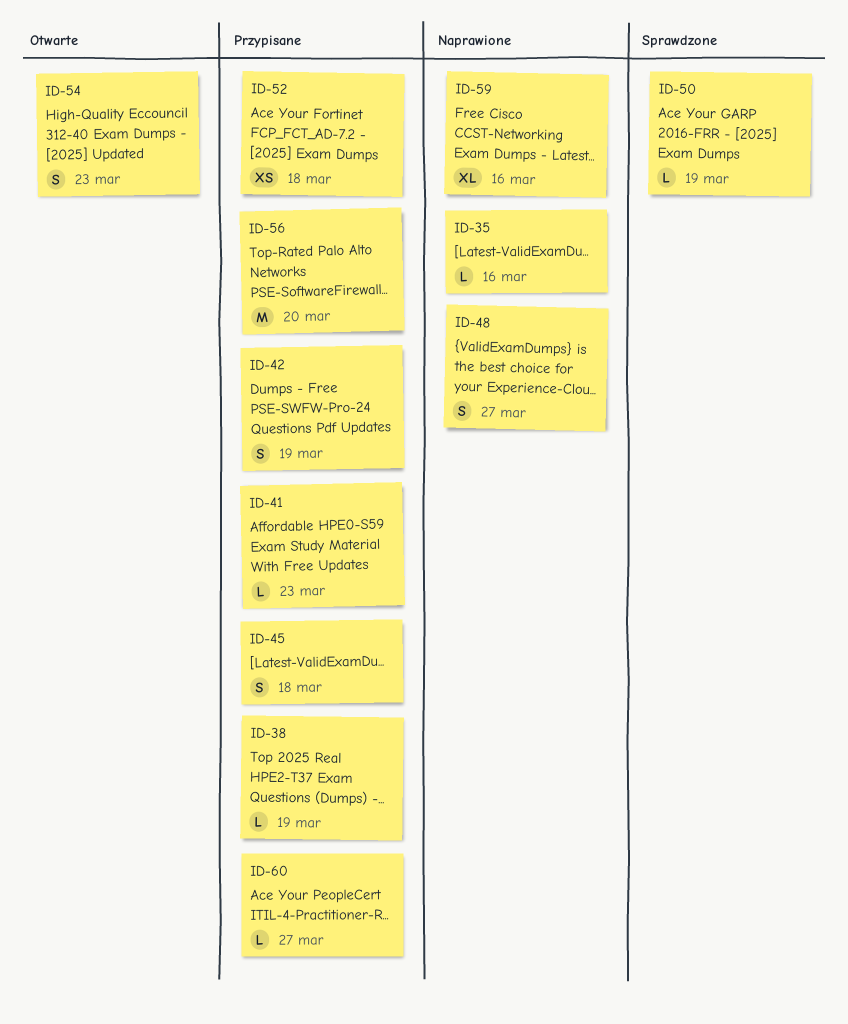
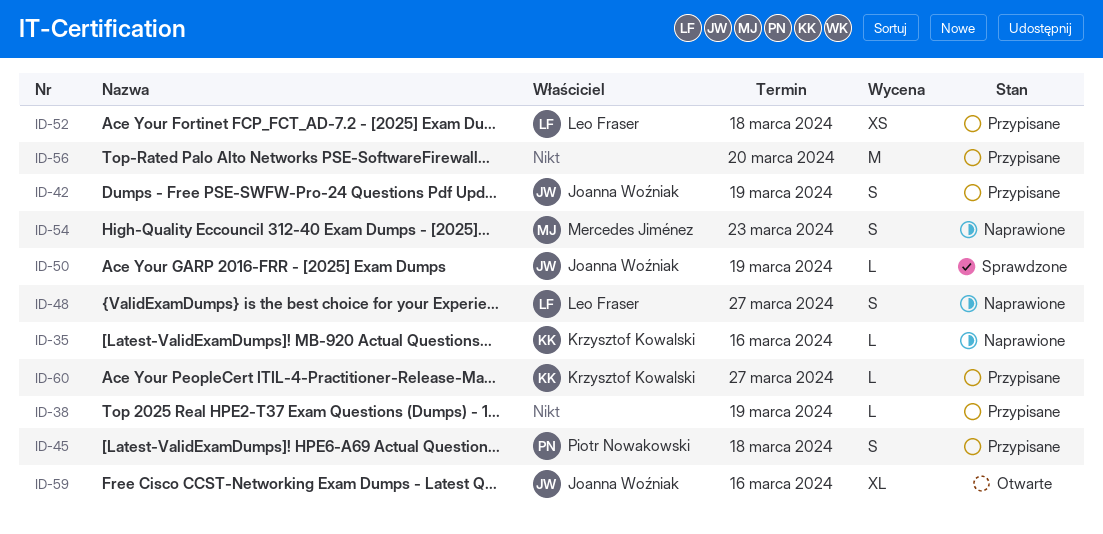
ID-41: present -> none
ID-54, status: Otwarte -> Naprawione
ID-59, status: Naprawione -> Otwarte

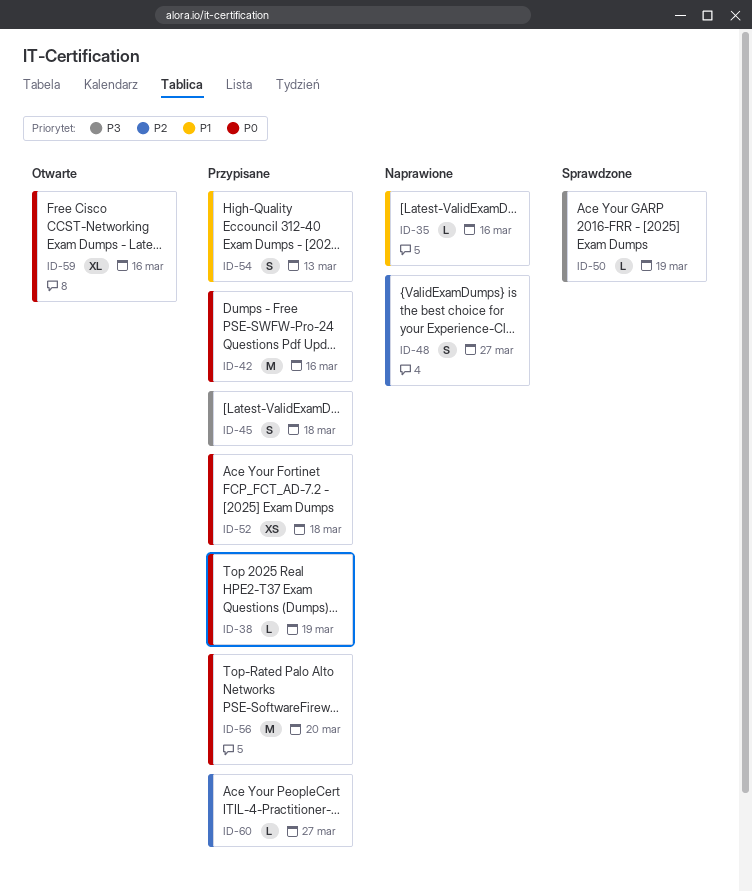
ID-42, estimate: S -> M
ID-42, due: Mar 19 -> Mar 16
ID-54, status: Naprawione -> Przypisane
ID-54, due: Mar 23 -> Mar 13

